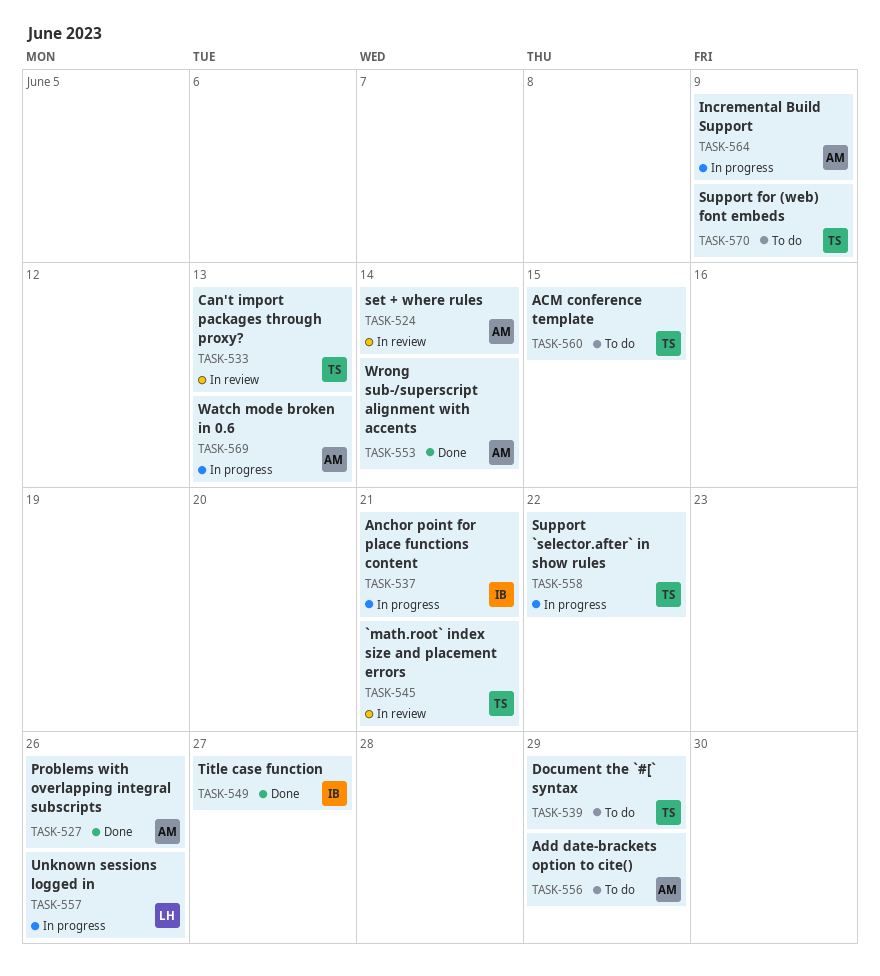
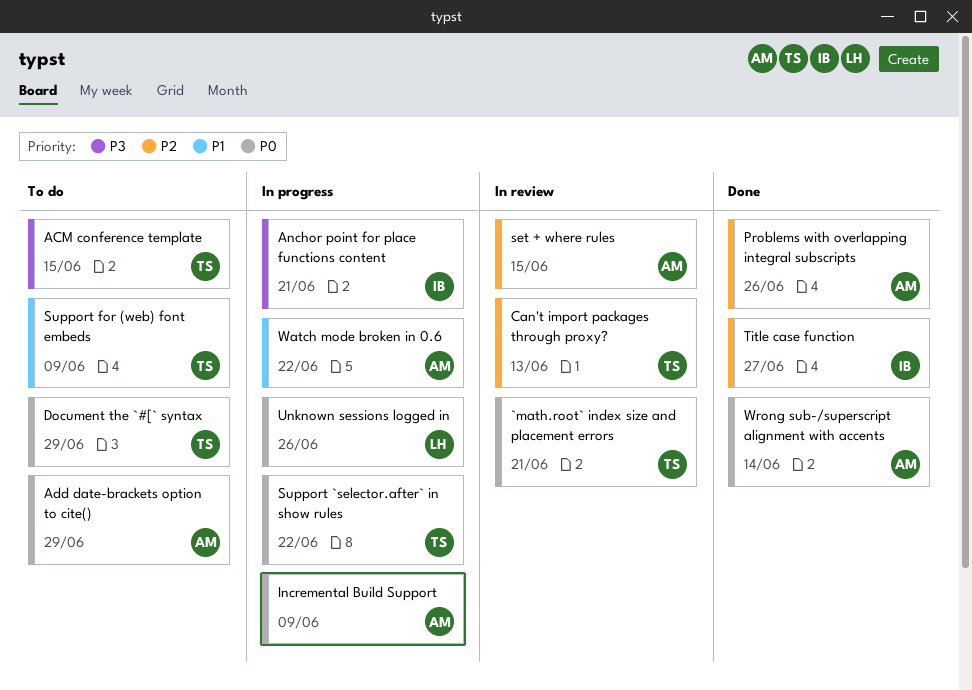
set + where rules, due: Jun 14 -> Jun 15
Watch mode broken in 0.6, due: Jun 13 -> Jun 22

